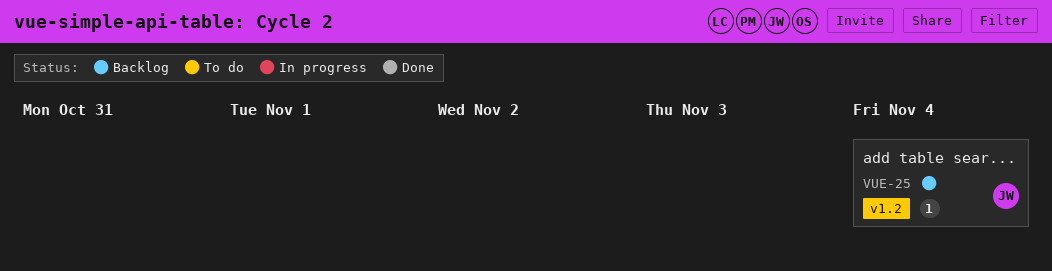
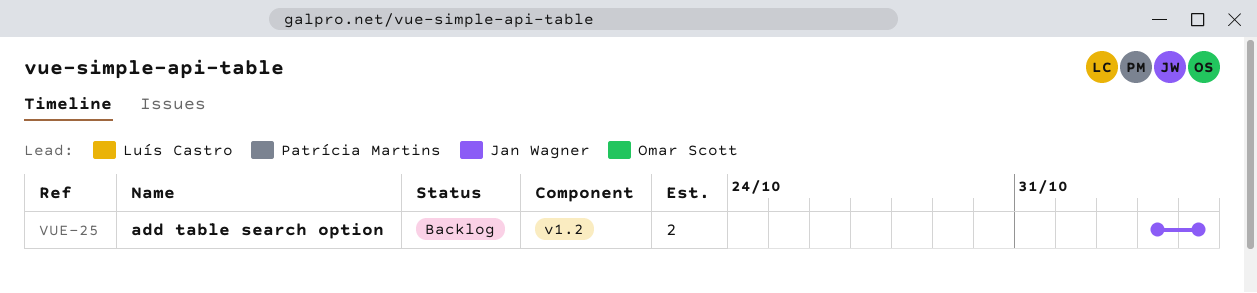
VUE-25, estimate: 1 -> 2

